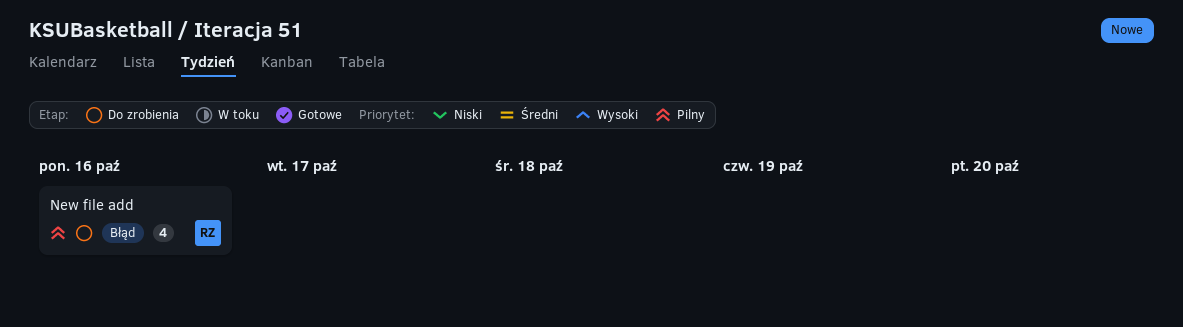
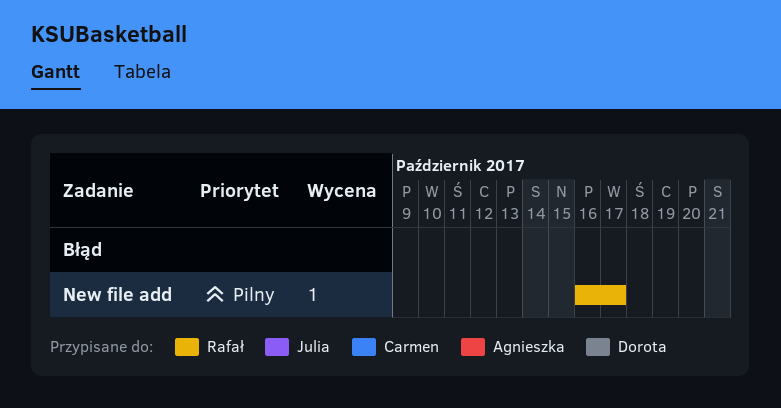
New file add, estimate: 4 -> 1
New file add, due: Oct 16 -> Oct 17

